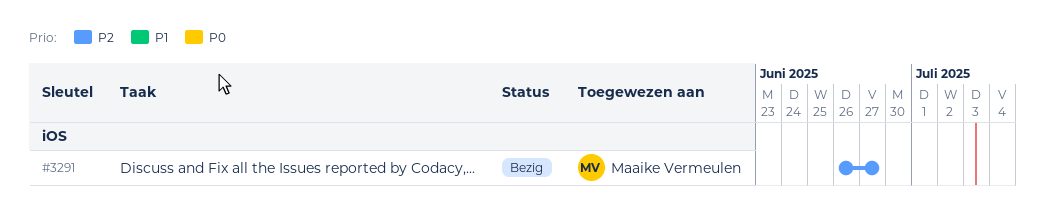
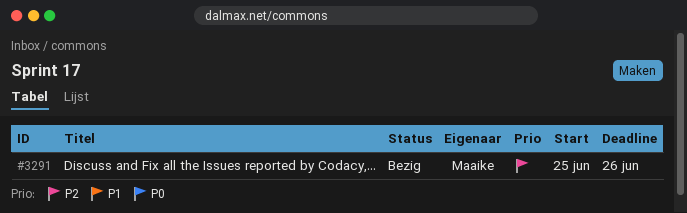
#3291, start: Jun 26 -> Jun 25
#3291, due: Jun 27 -> Jun 26

